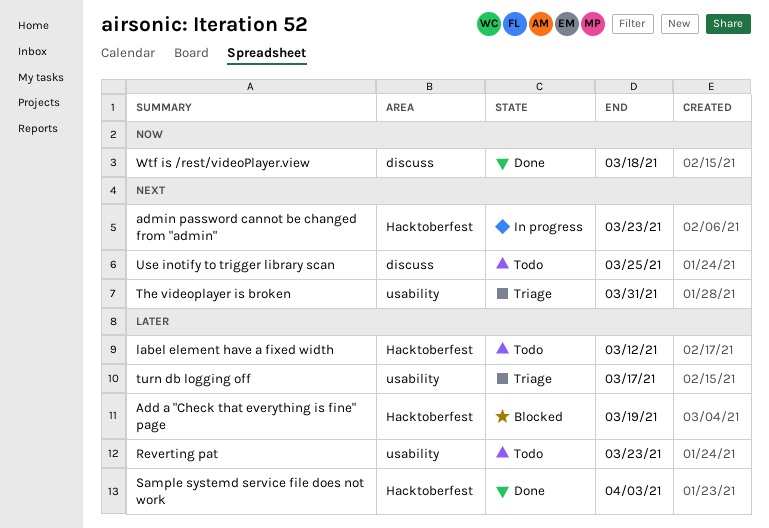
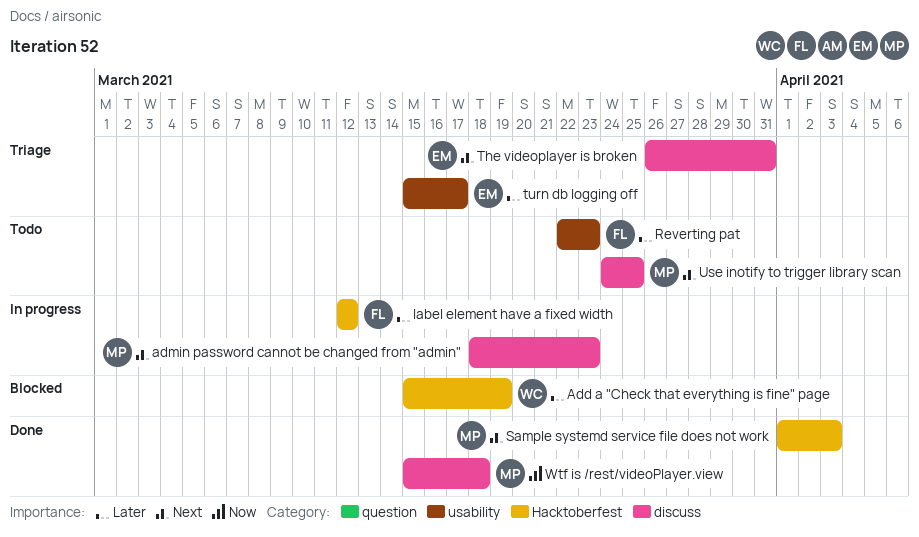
admin password cannot be changed from "admin", label: Hacktoberfest -> discuss
label element have a fixed width, status: Todo -> In progress
Sample systemd service file does not work, priority: Later -> Next
The videoplayer is broken, label: usability -> discuss

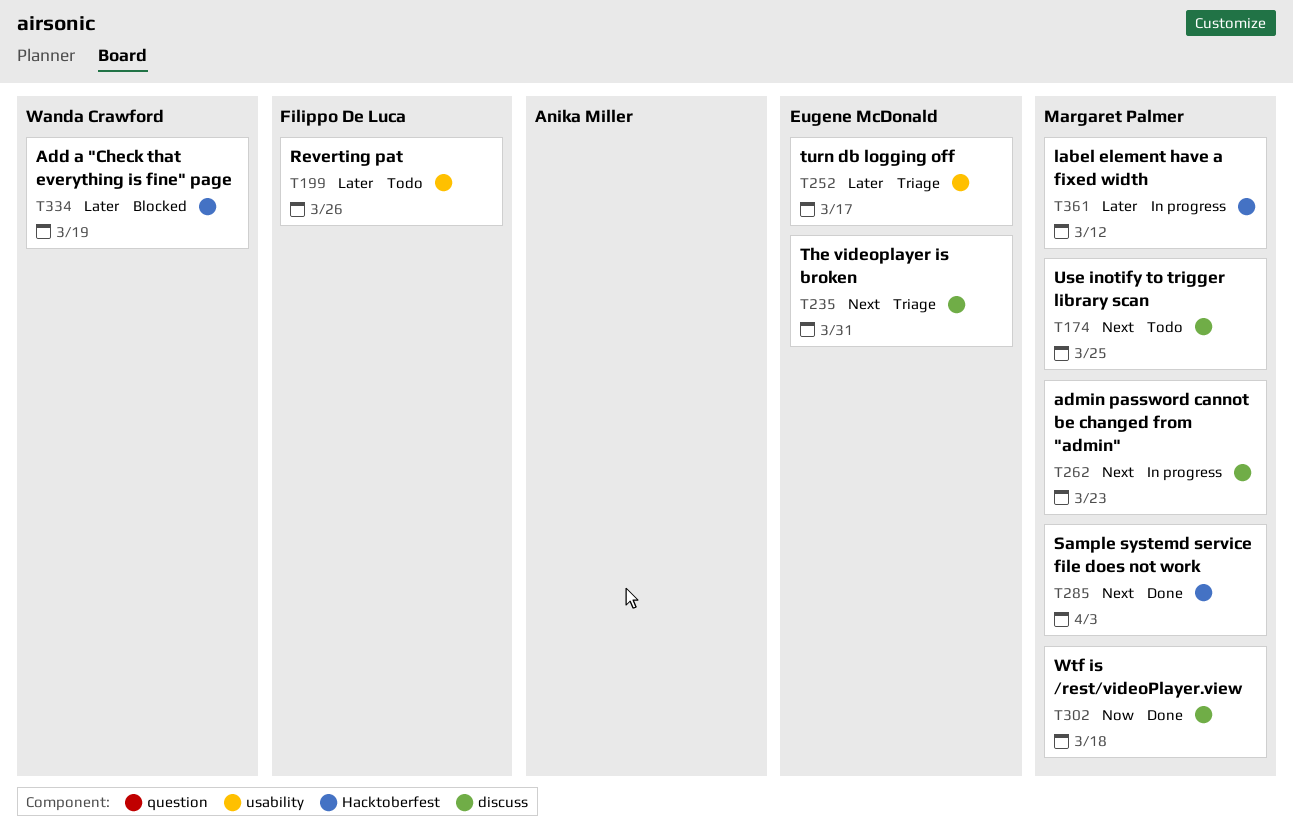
label element have a fixed width, owner: Filippo De Luca -> Margaret Palmer
Reverting pat, due: Mar 23 -> Mar 26

